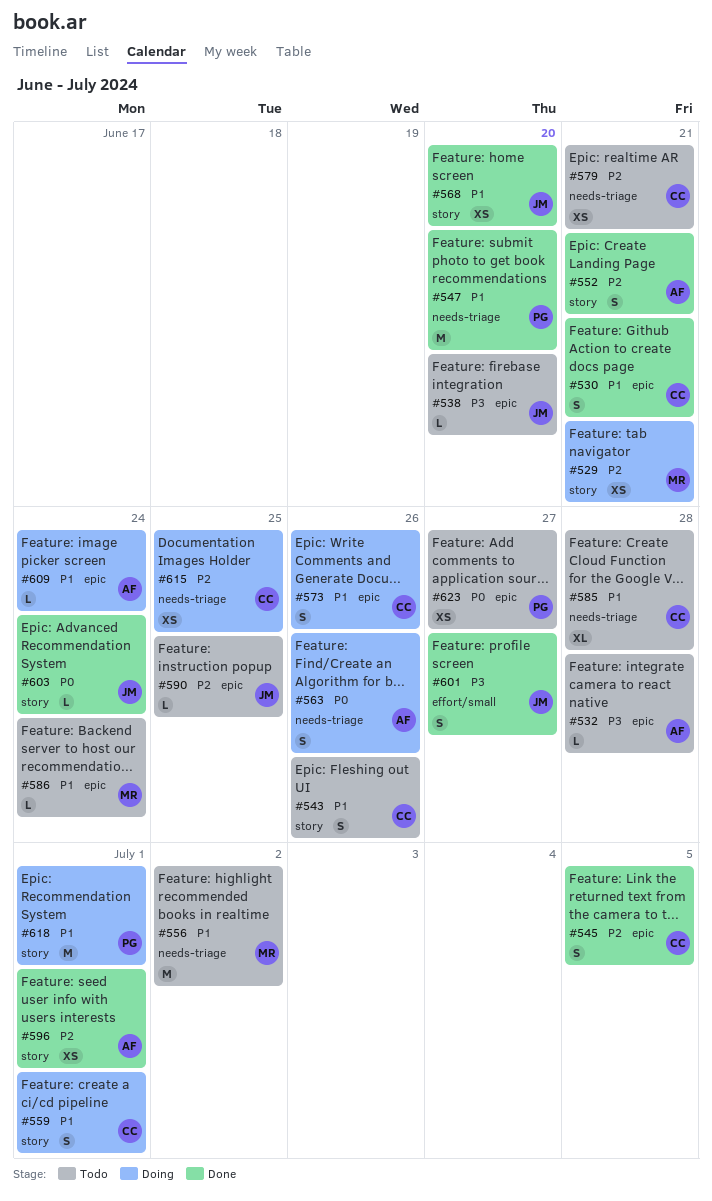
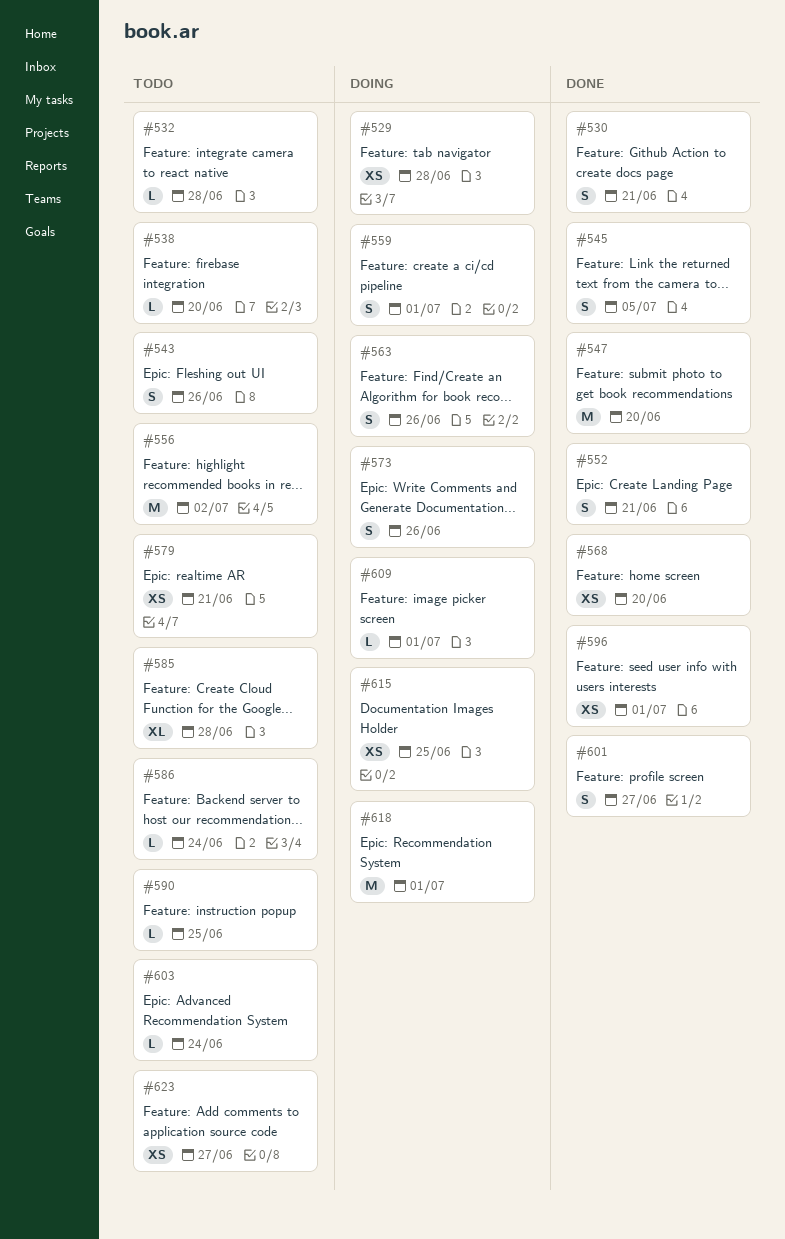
#529, due: Jun 21 -> Jun 28
#603, status: Done -> Todo
#609, due: Jun 24 -> Jul 1

